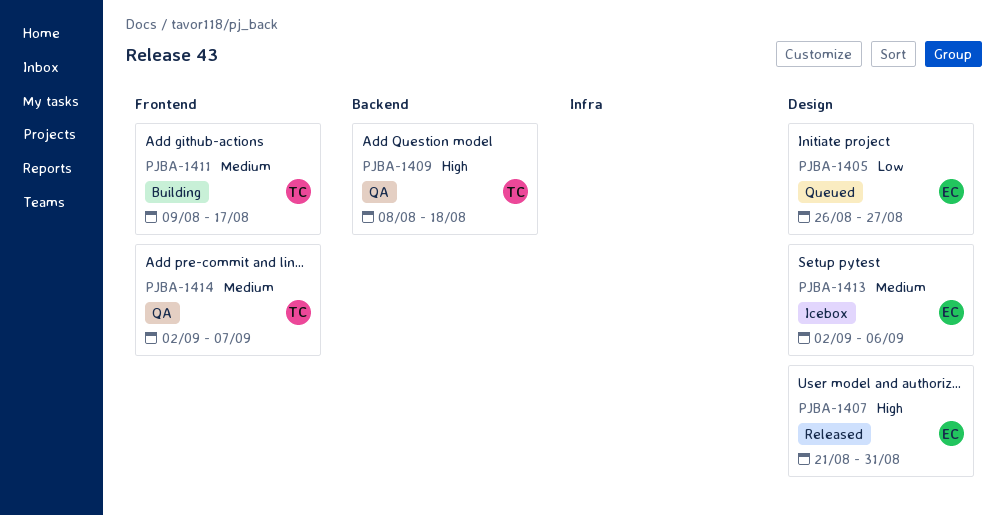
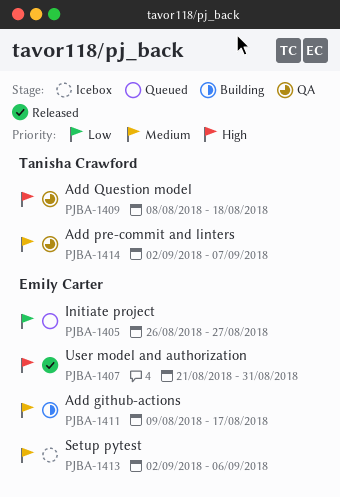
PJBA-1411, owner: Tanisha Crawford -> Emily Carter

